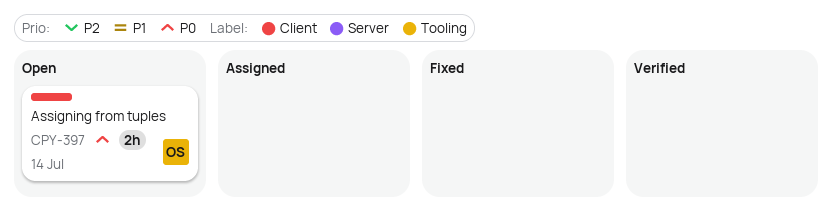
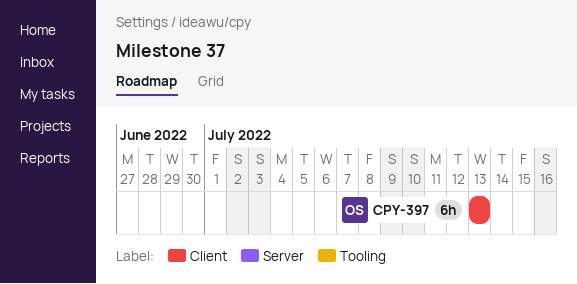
CPY-397, estimate: 2h -> 6h
CPY-397, due: Jul 14 -> Jul 13

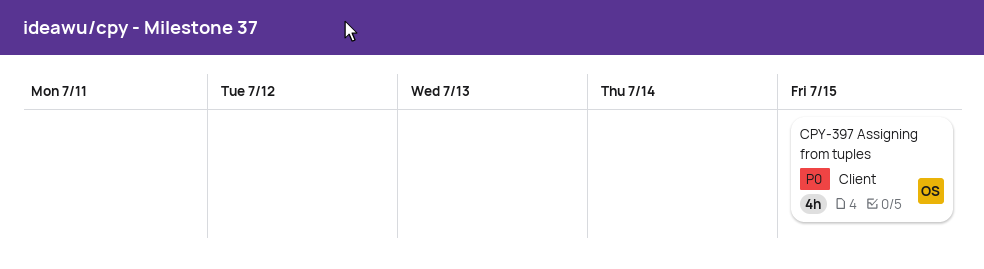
CPY-397, estimate: 6h -> 4h
CPY-397, due: Jul 13 -> Jul 15

